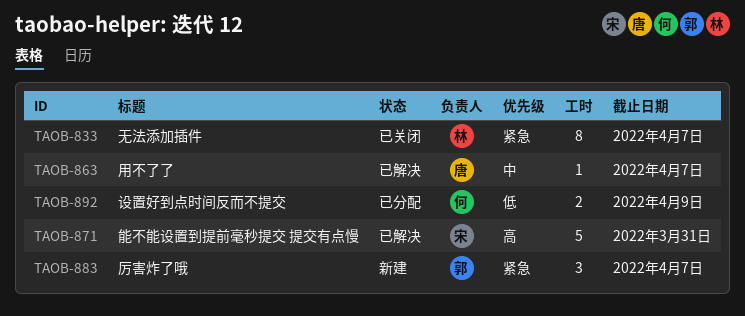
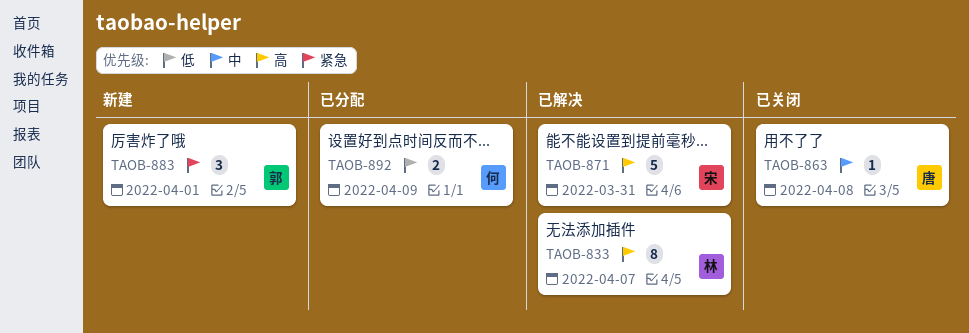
TAOB-833, status: 已关闭 -> 已解决
TAOB-833, priority: 紧急 -> 高
TAOB-863, status: 已解决 -> 已关闭
TAOB-863, due: Apr 7 -> Apr 8
TAOB-883, due: Apr 7 -> Apr 1

